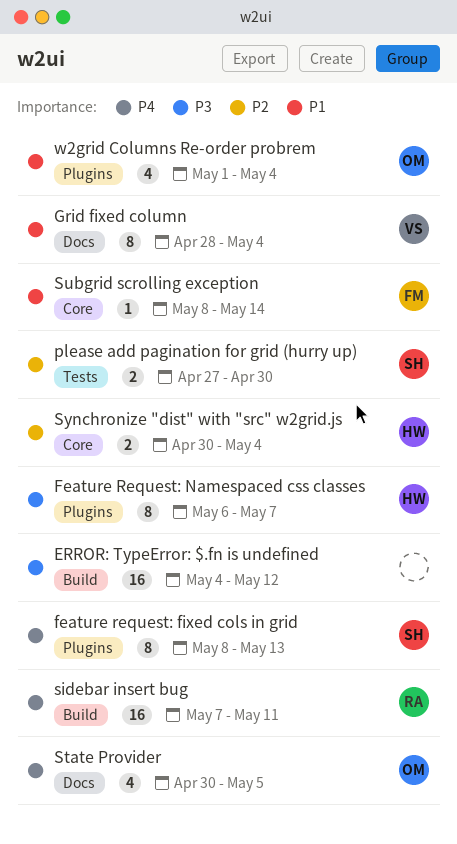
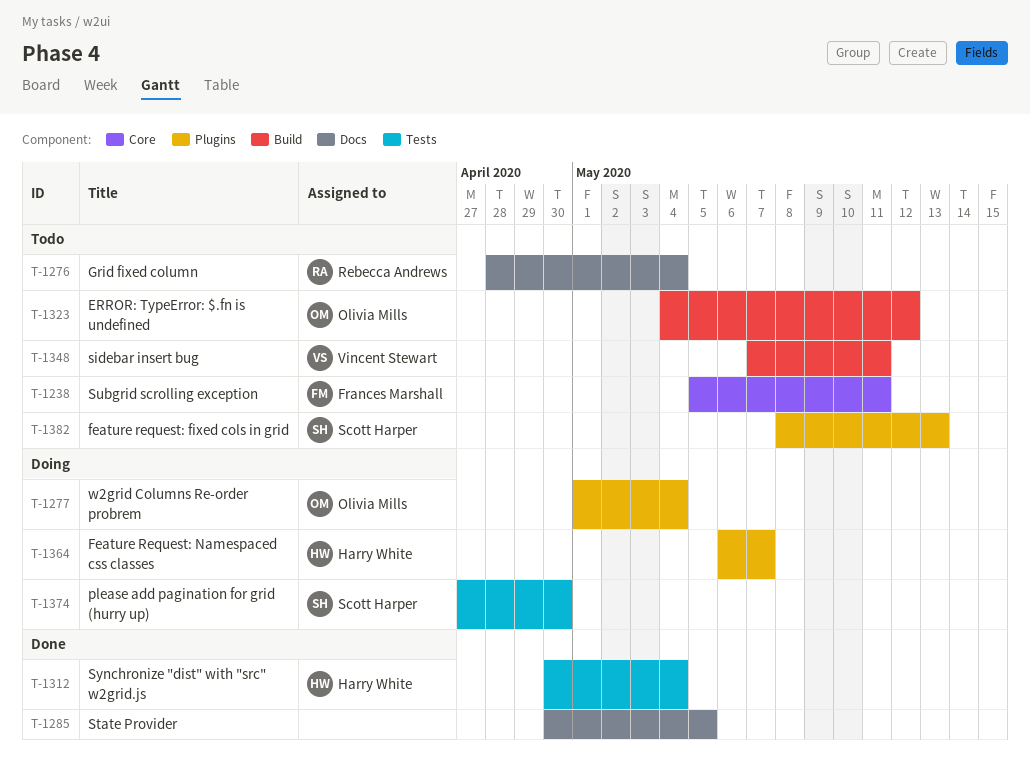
ERROR: TypeError: $.fn is undefined, owner: none -> Olivia Mills
Grid fixed column, owner: Vincent Stewart -> Rebecca Andrews
sidebar insert bug, owner: Rebecca Andrews -> Vincent Stewart
State Provider, owner: Olivia Mills -> none
Subgrid scrolling exception, start: May 8 -> May 5
Subgrid scrolling exception, due: May 14 -> May 11
Synchronize "dist" with "src" w2grid.js, label: Core -> Tests

